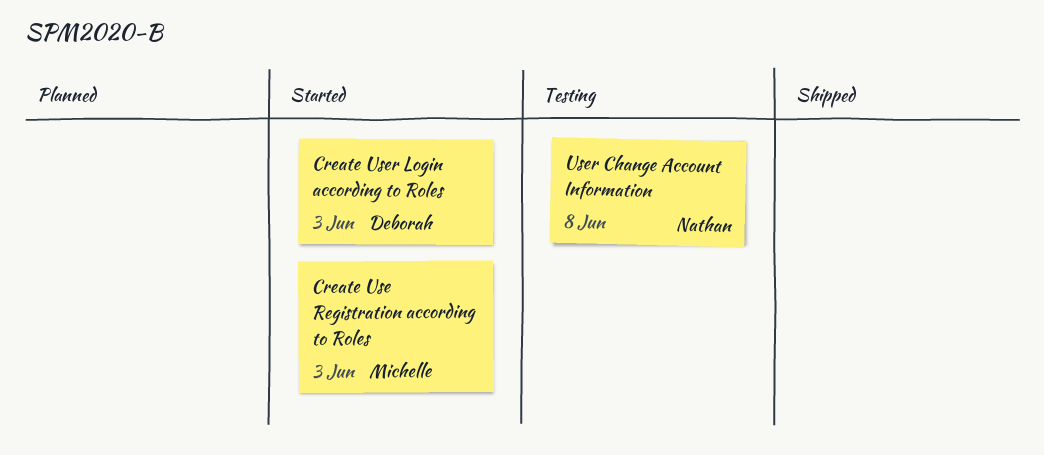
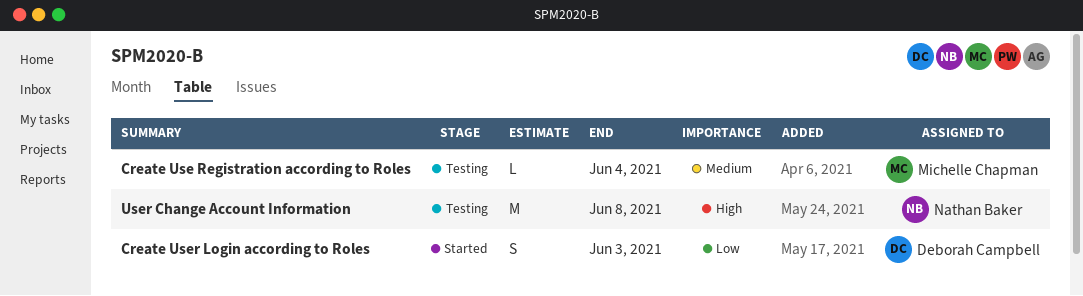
Create Use Registration according to Roles, status: Started -> Testing
Create Use Registration according to Roles, due: Jun 3 -> Jun 4

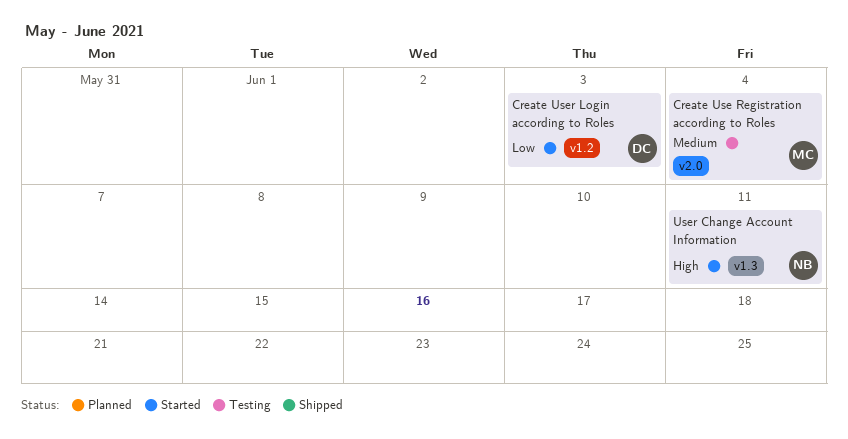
User Change Account Information, status: Testing -> Started
User Change Account Information, due: Jun 8 -> Jun 11

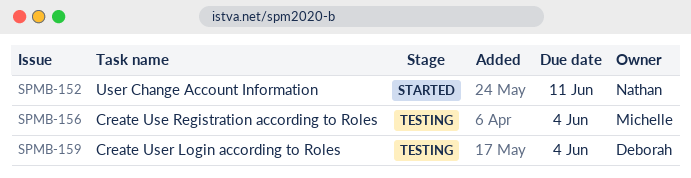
Create User Login according to Roles, status: Started -> Testing
Create User Login according to Roles, due: Jun 3 -> Jun 4

